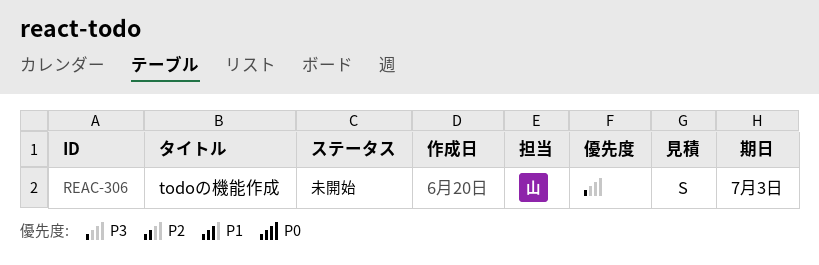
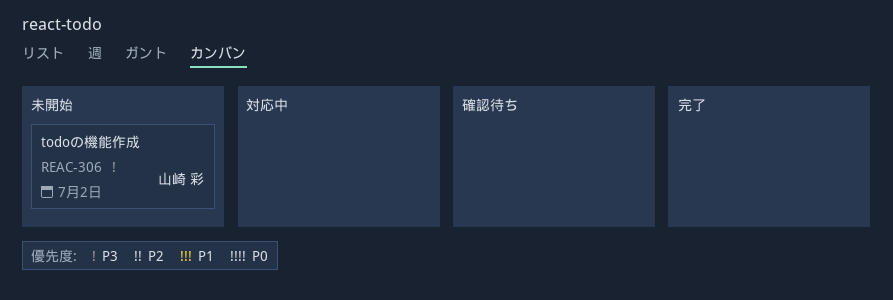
REAC-306, due: Jul 3 -> Jul 2

